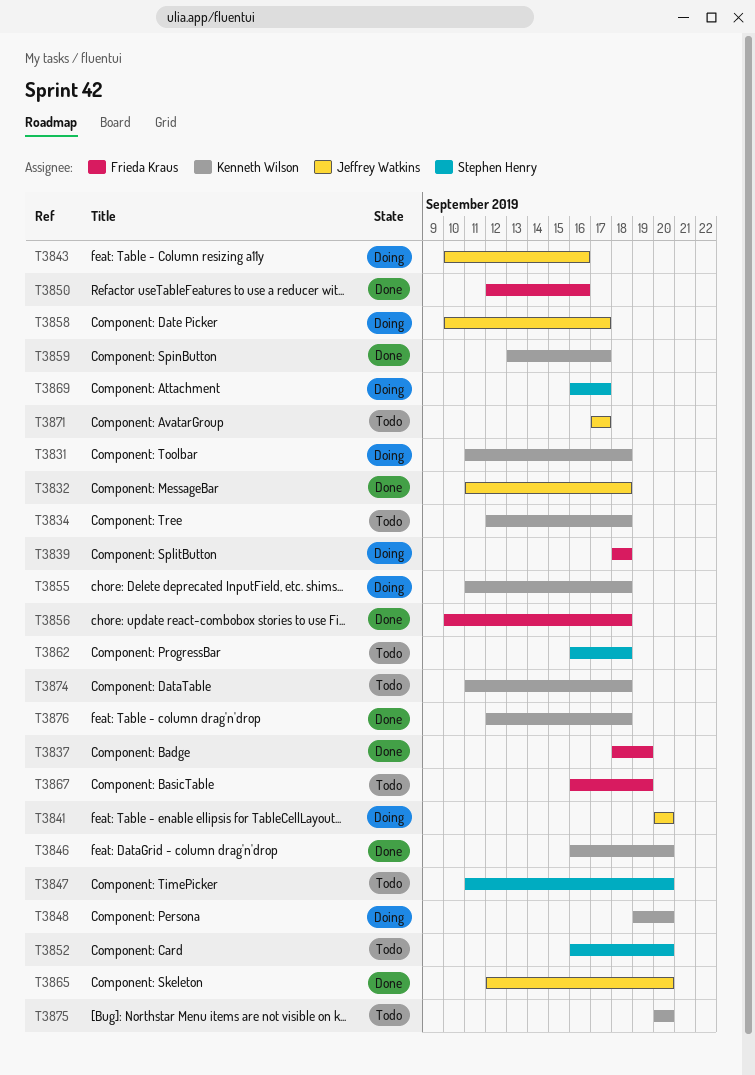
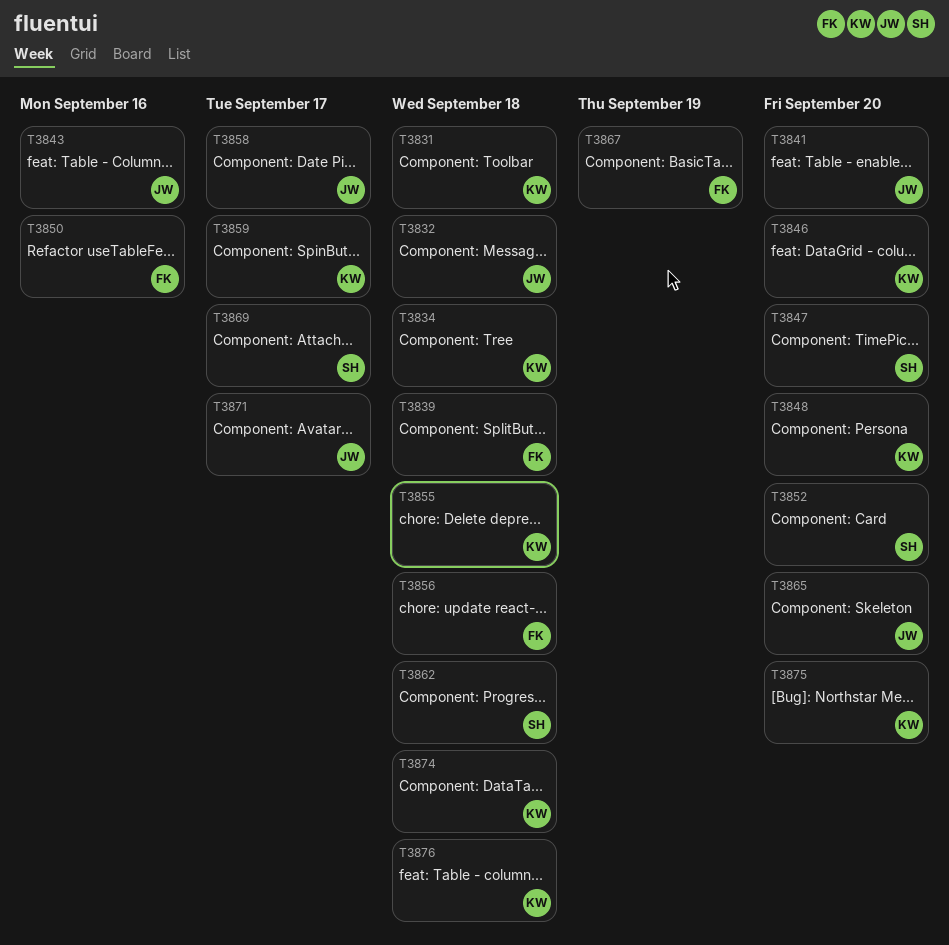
T3837: present -> none

